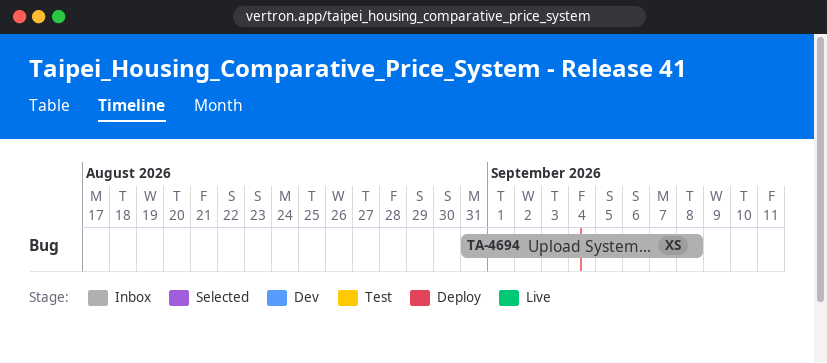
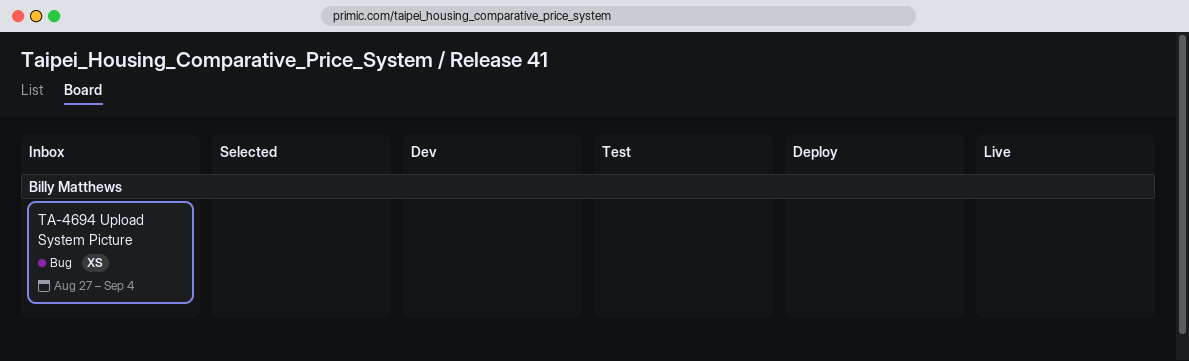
TA-4694, start: Aug 31 -> Aug 27
TA-4694, due: Sep 8 -> Sep 4

